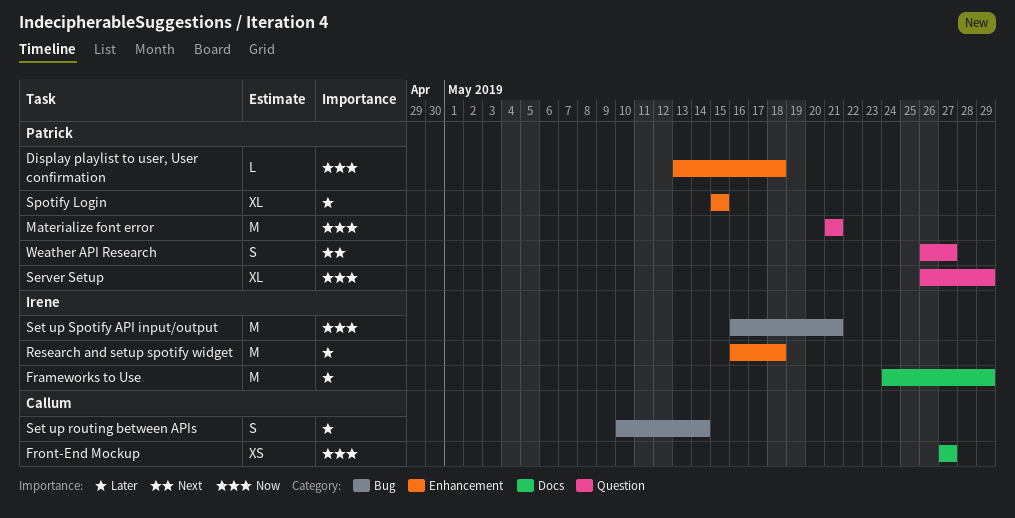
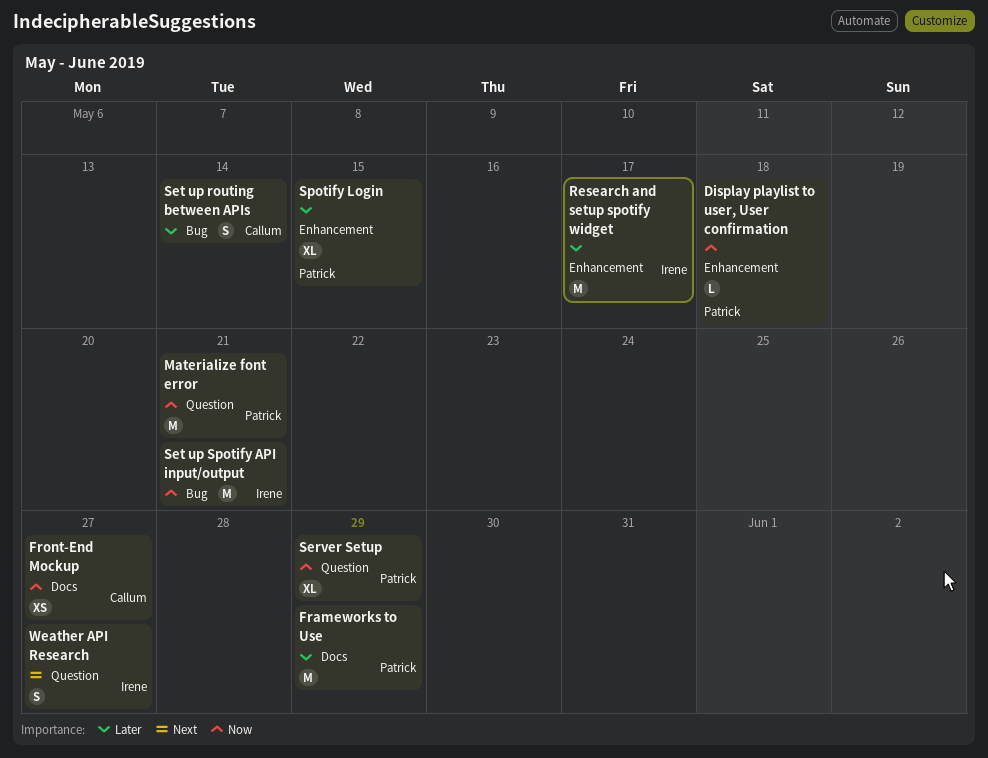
Frameworks to Use, owner: Irene -> Patrick
Research and setup spotify widget, due: May 18 -> May 17
Weather API Research, owner: Patrick -> Irene

